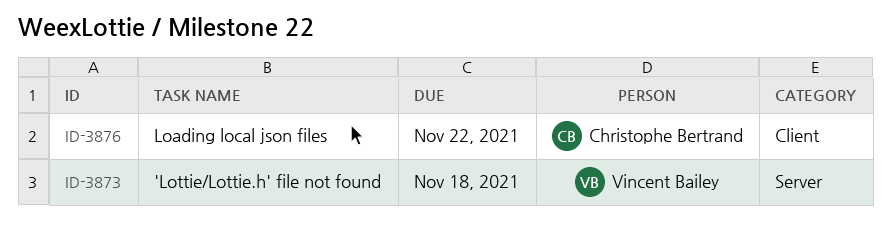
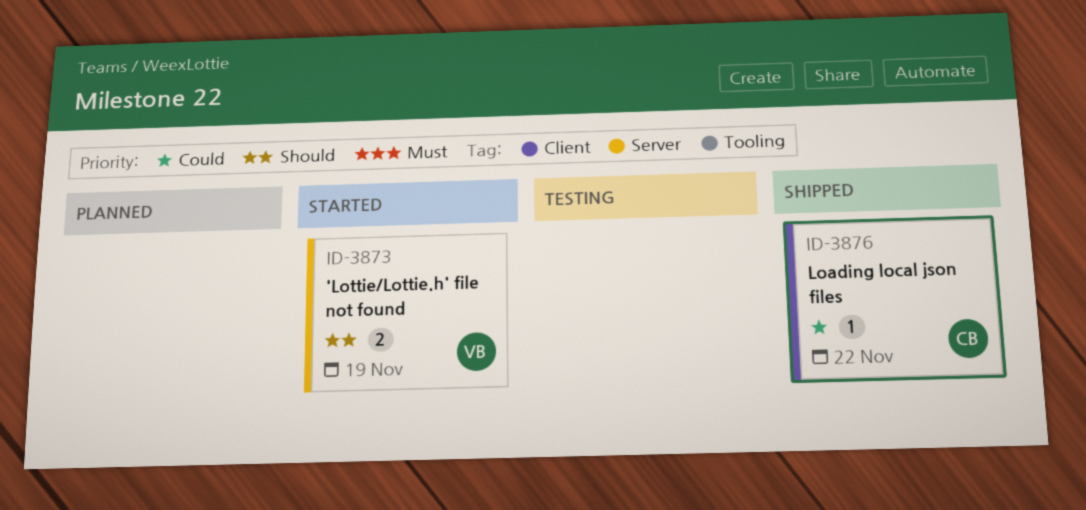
ID-3873, due: Nov 18 -> Nov 19

